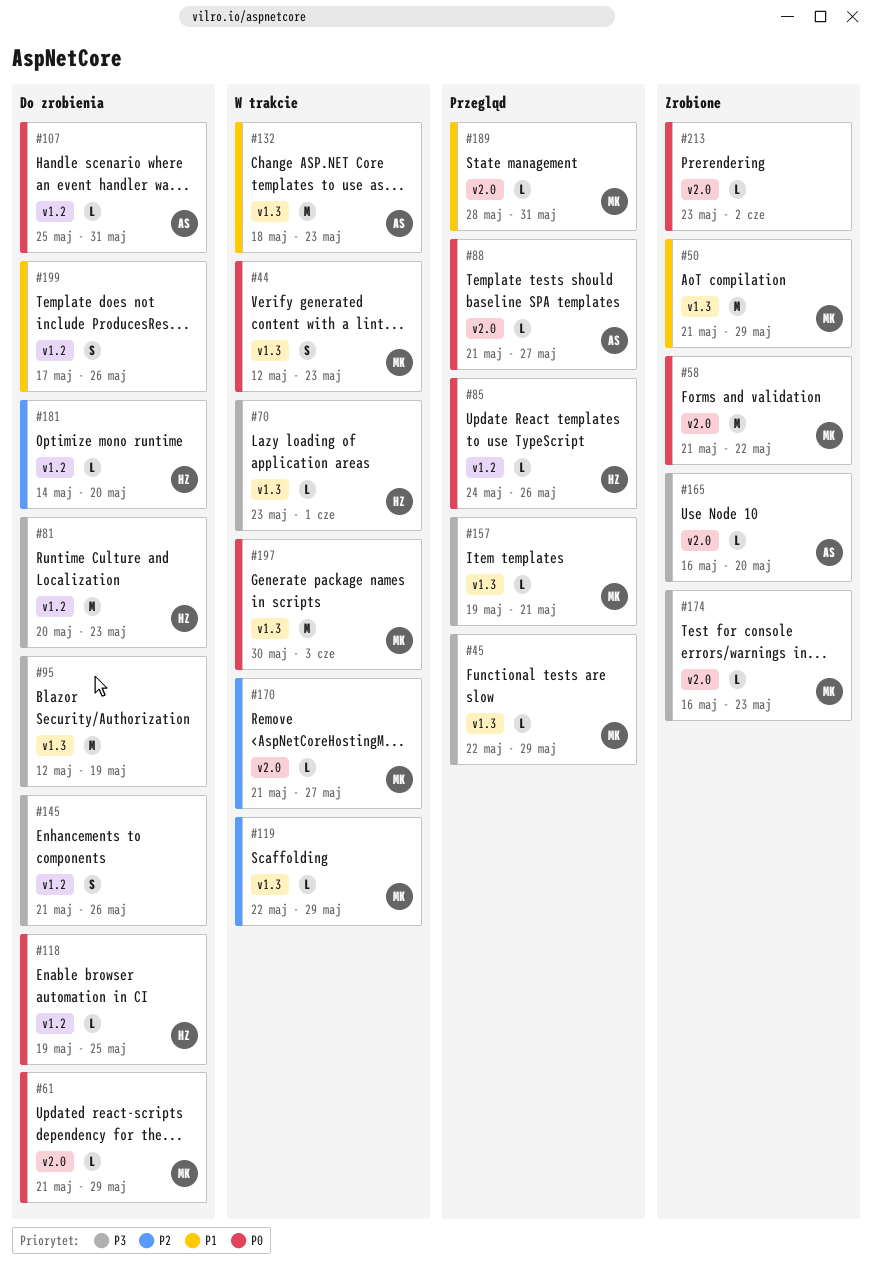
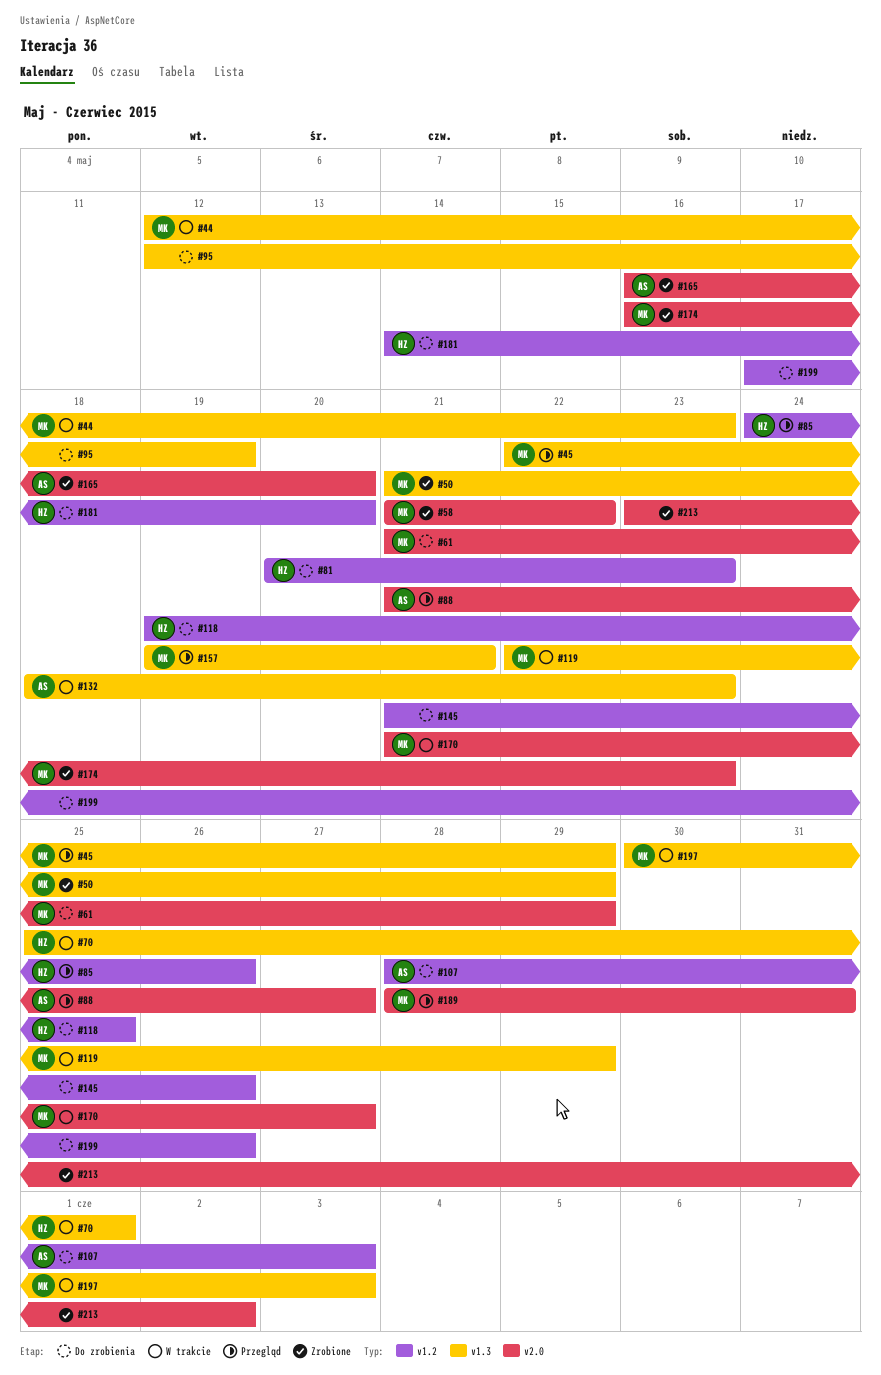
#70, start: May 23 -> May 25
#107, start: May 25 -> May 28
#107, due: May 31 -> Jun 3

